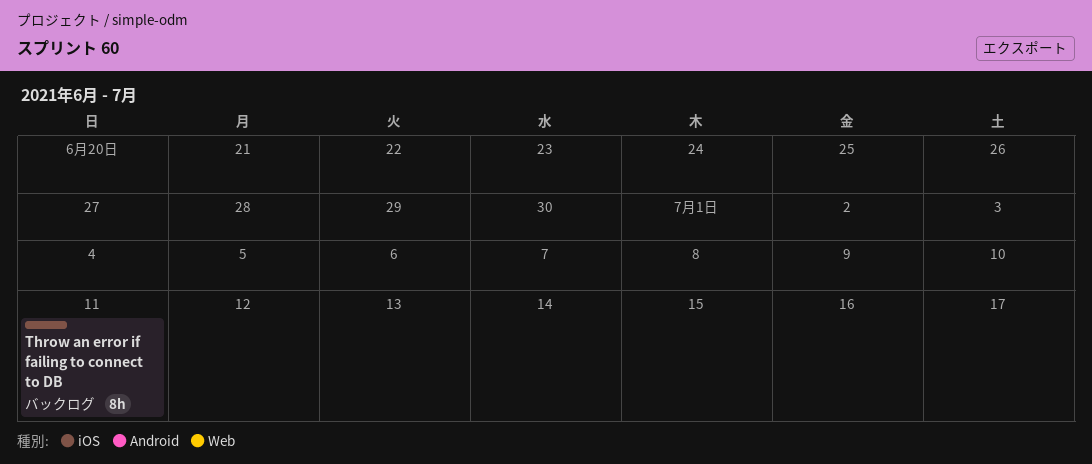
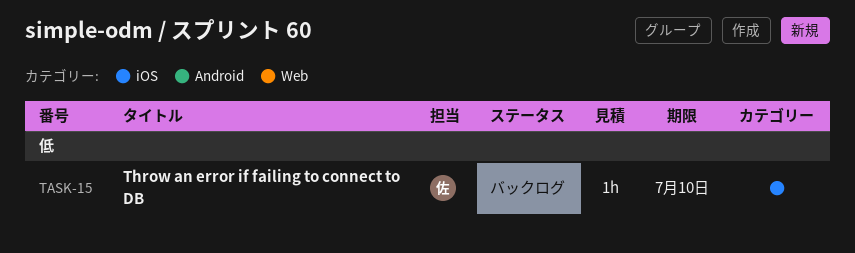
Throw an error if failing to connect to DB, estimate: 8h -> 1h
Throw an error if failing to connect to DB, due: Jul 11 -> Jul 10

